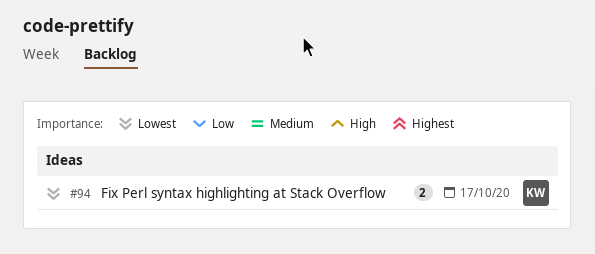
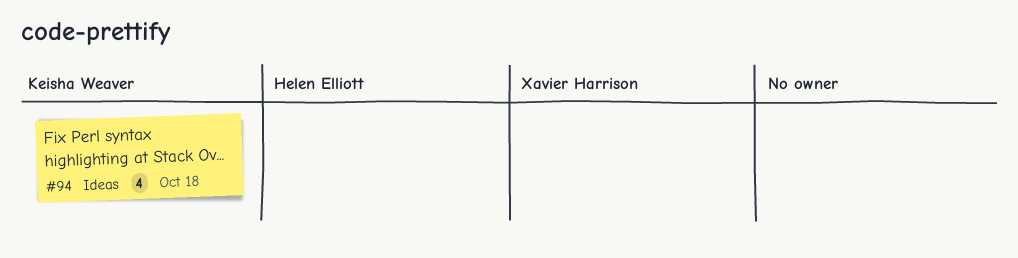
#94, estimate: 2 -> 4
#94, due: Oct 17 -> Oct 18

